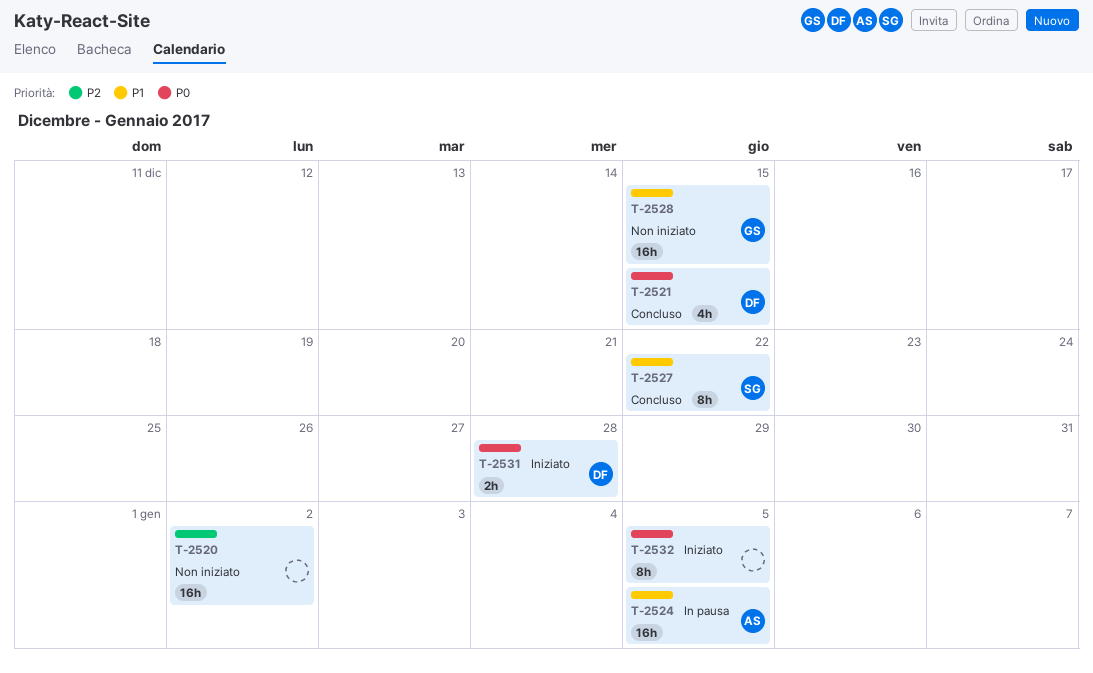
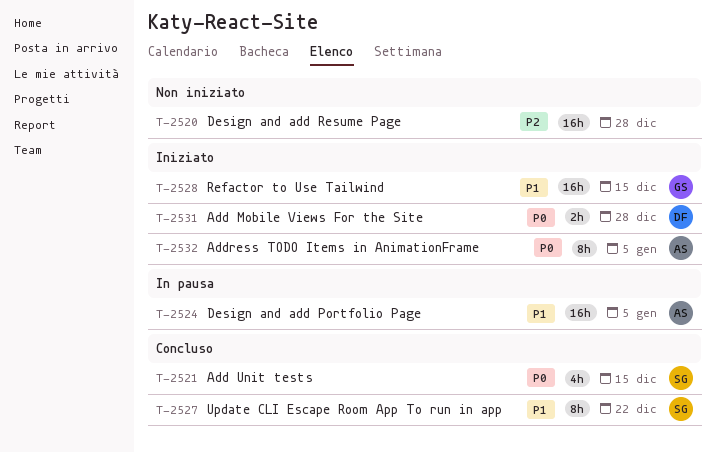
T-2520, due: Jan 2 -> Dec 28
T-2521, owner: DF -> SG
T-2528, status: Non iniziato -> Iniziato
T-2532, owner: none -> AS

